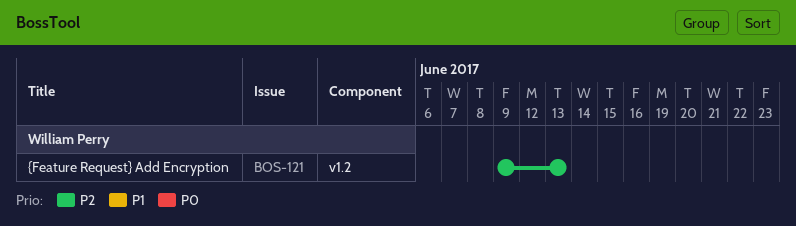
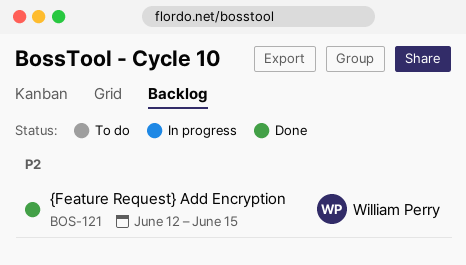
BOS-121, start: Jun 9 -> Jun 12
BOS-121, due: Jun 13 -> Jun 15

